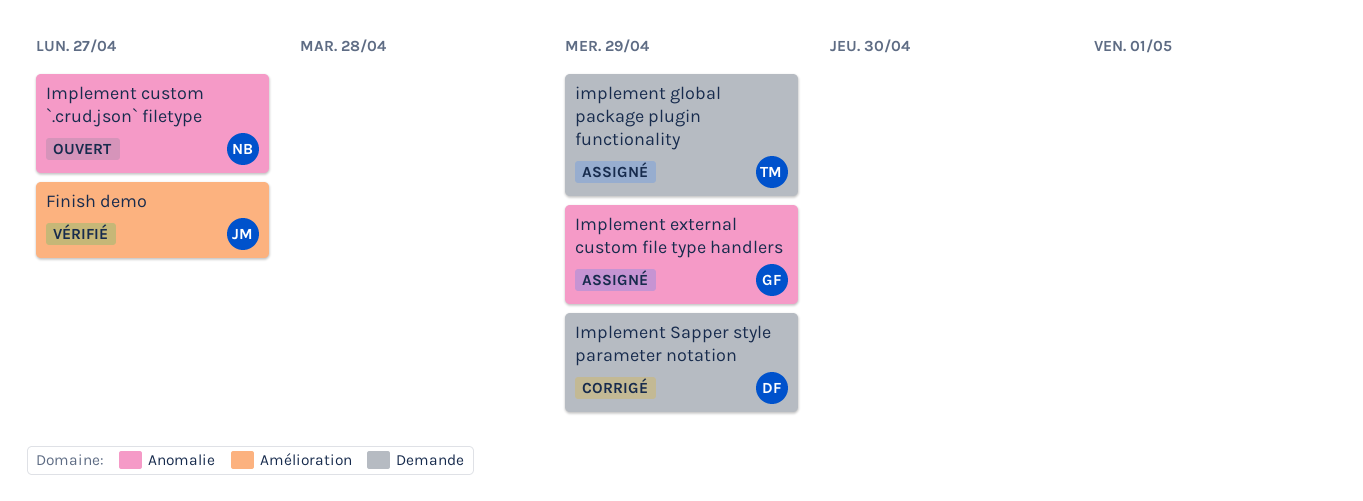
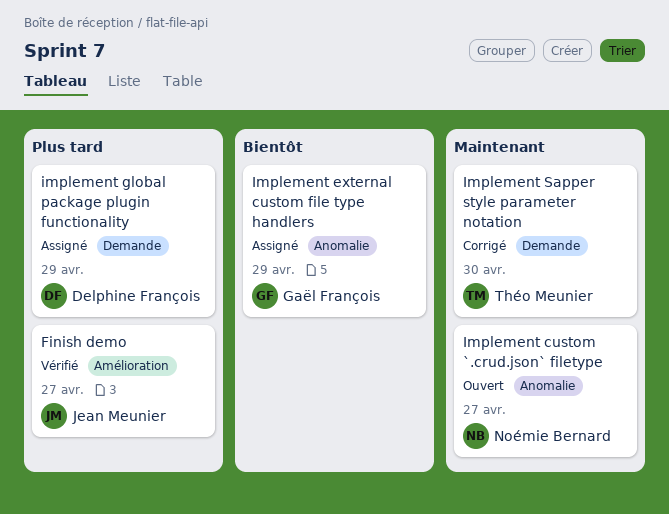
implement global package plugin functionality, owner: Théo Meunier -> Delphine François
Implement Sapper style parameter notation, owner: Delphine François -> Théo Meunier
Implement Sapper style parameter notation, due: Apr 29 -> Apr 30

